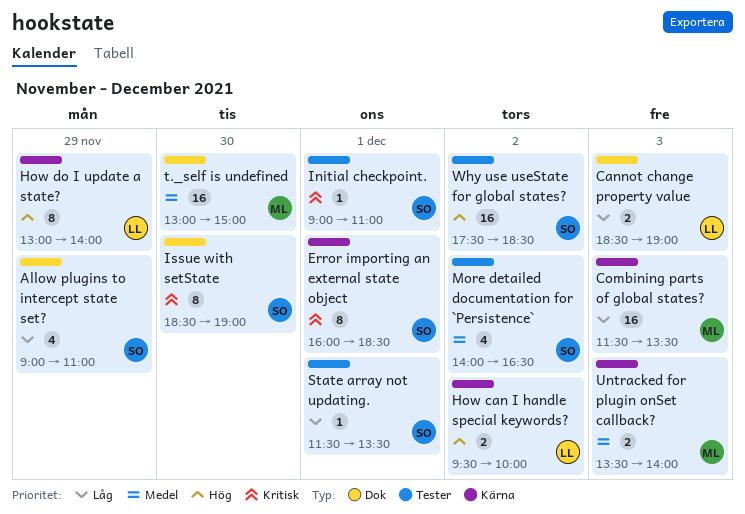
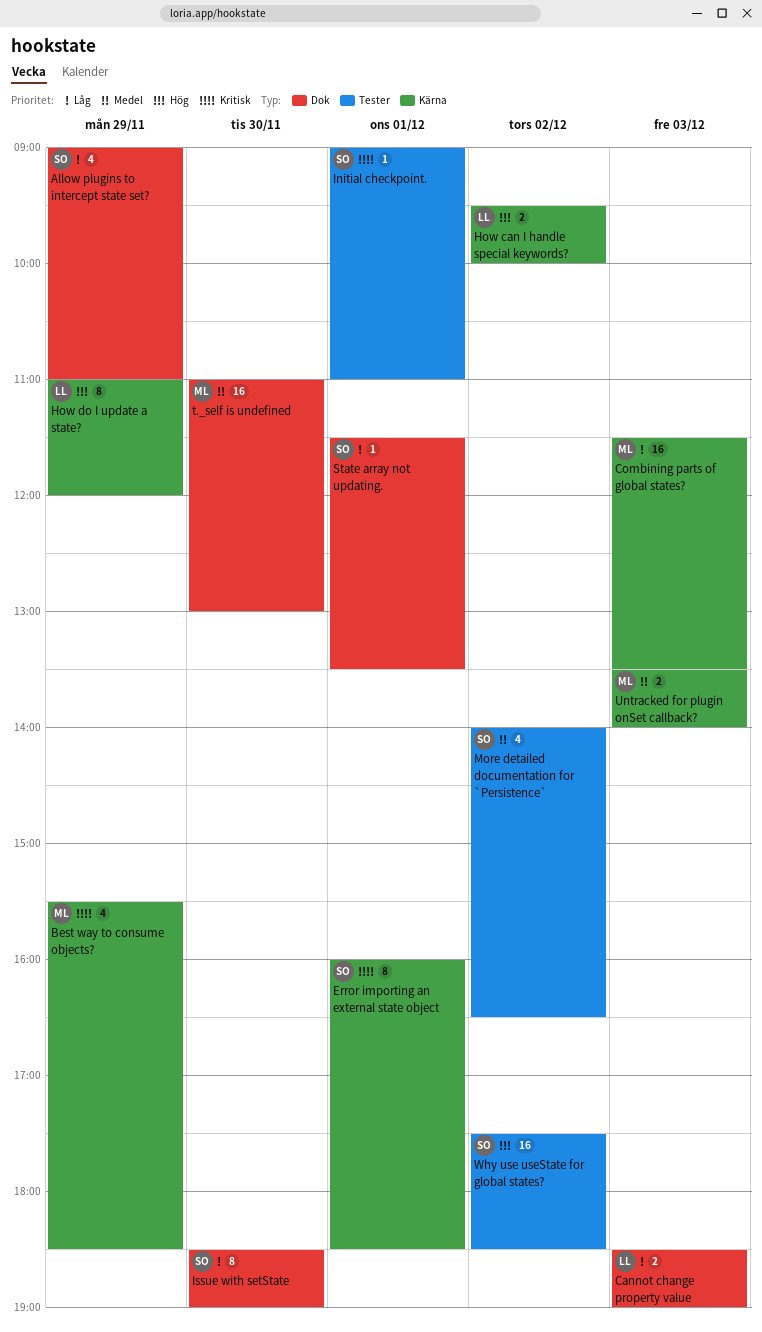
Best way to consume objects?: none -> present
How do I update a state?, begins: 13:00 -> 11:00
How do I update a state?, ends: 14:00 -> 12:00
Issue with setState, priority: Kritisk -> Låg
State array not updating., label: Tester -> Dok
t._self is undefined, begins: 13:00 -> 11:00
t._self is undefined, ends: 15:00 -> 13:00

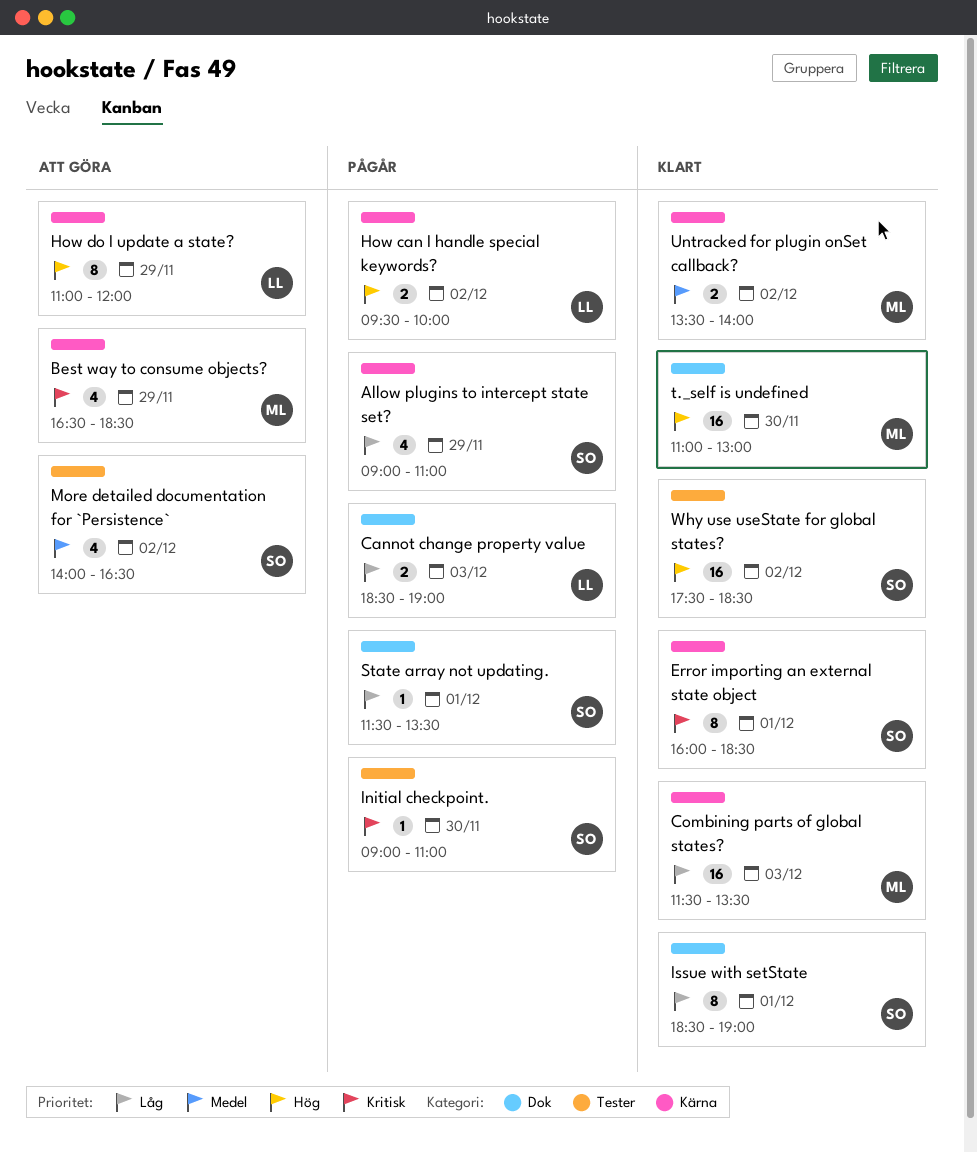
Allow plugins to intercept state set?, label: Dok -> Kärna
Best way to consume objects?, begins: 15:30 -> 16:30
Initial checkpoint., day: Dec 1 -> Nov 30
Issue with setState, day: Nov 30 -> Dec 1
t._self is undefined, priority: Medel -> Hög
Untracked for plugin onSet callback?, day: Dec 3 -> Dec 2

